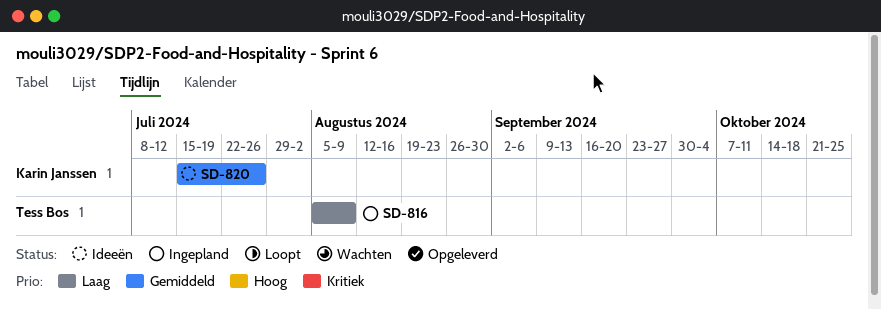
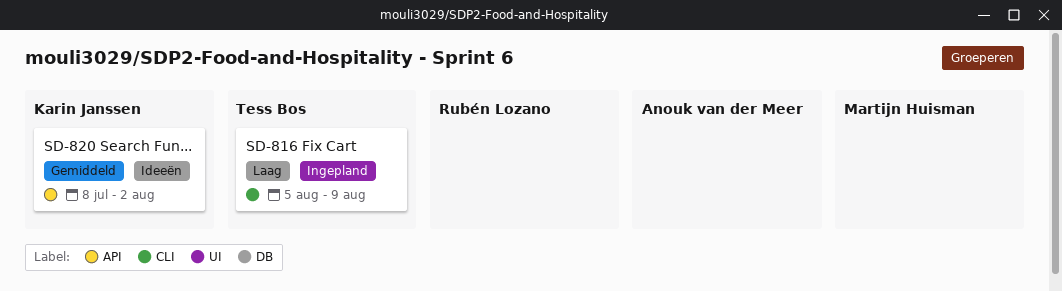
SD-820, start: Jul 15 -> Jul 8
SD-820, due: Jul 26 -> Aug 2

